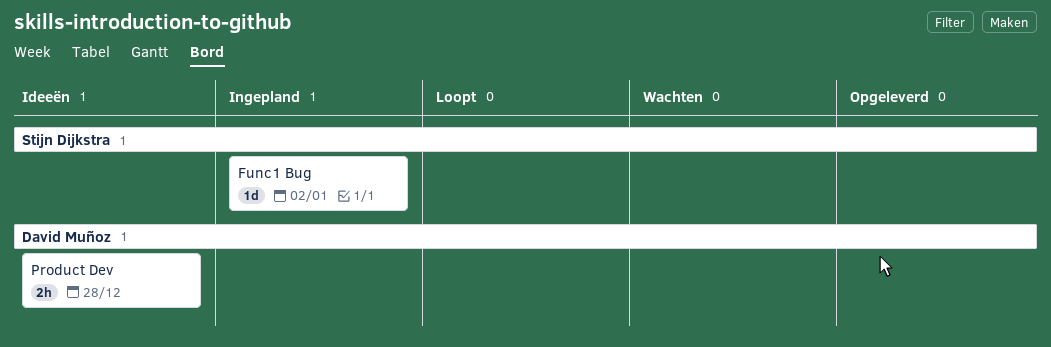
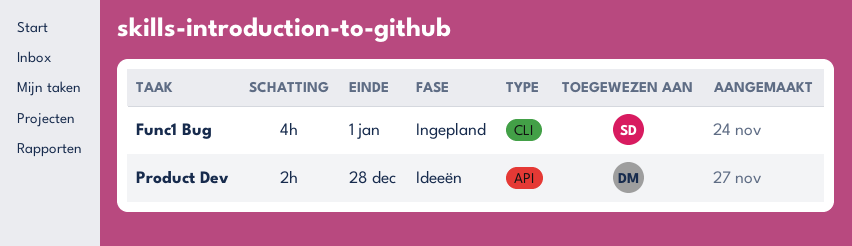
Func1 Bug, estimate: 1d -> 4h
Func1 Bug, due: Jan 2 -> Jan 1

